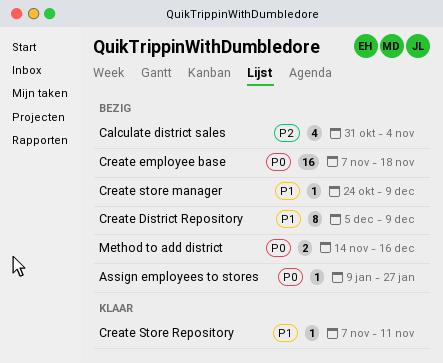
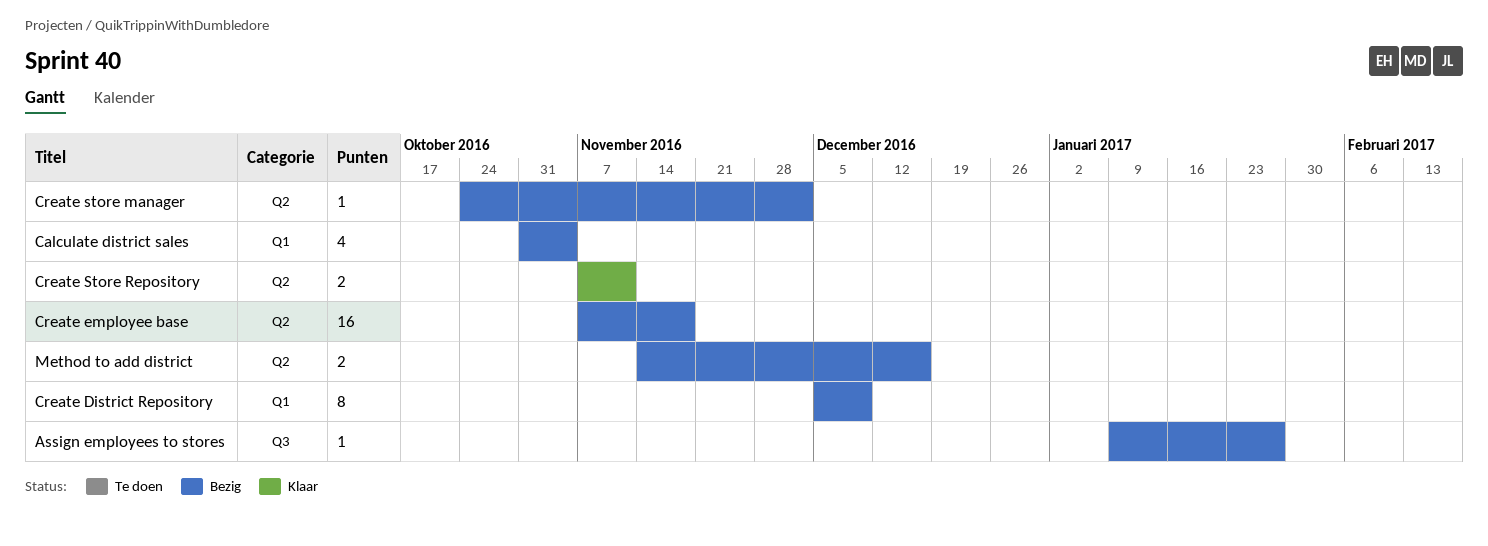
Create store manager, due: Dec 9 -> Dec 2
Create Store Repository, estimate: 1 -> 2

